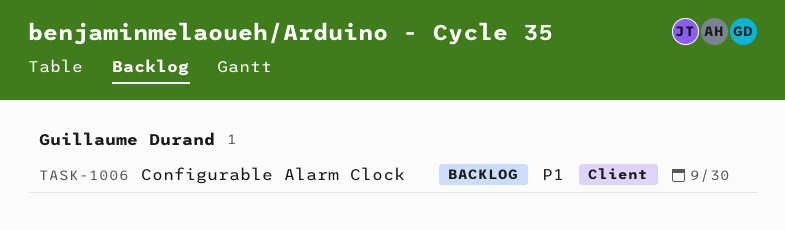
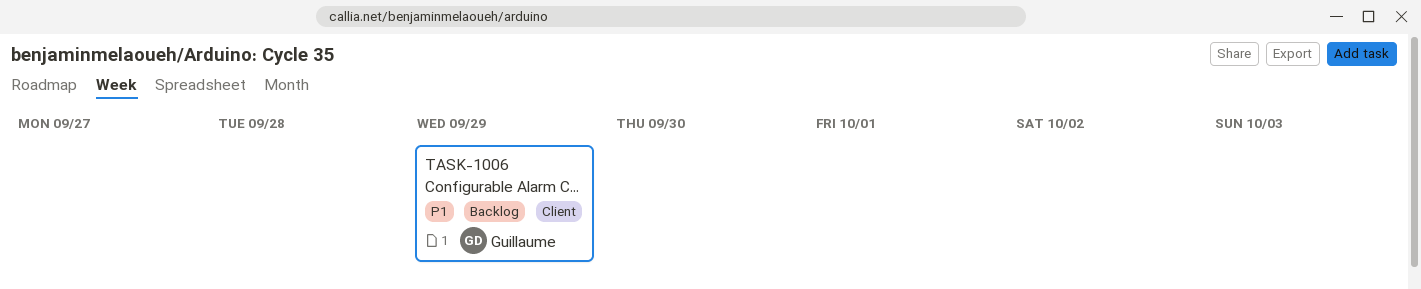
TASK-1006, due: Sep 30 -> Sep 29

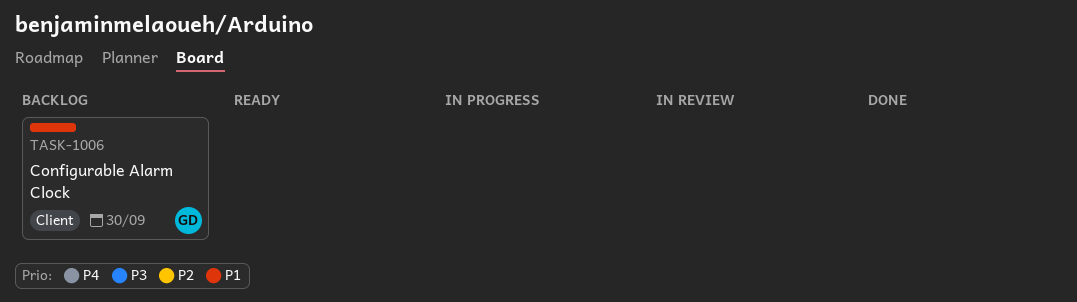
TASK-1006, due: Sep 29 -> Sep 30

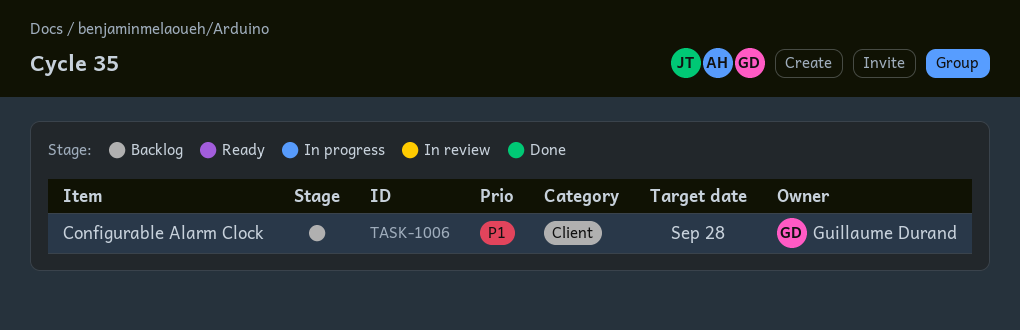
TASK-1006, due: Sep 30 -> Sep 28

